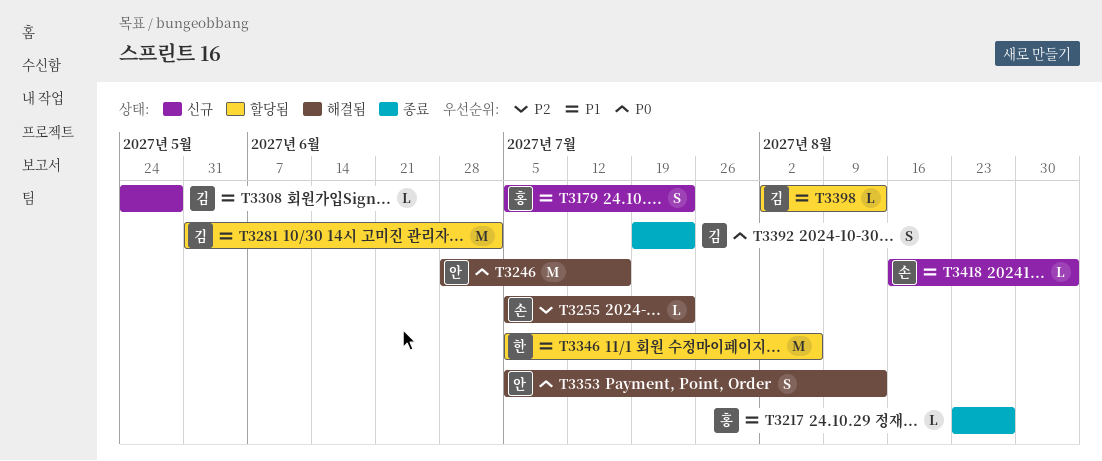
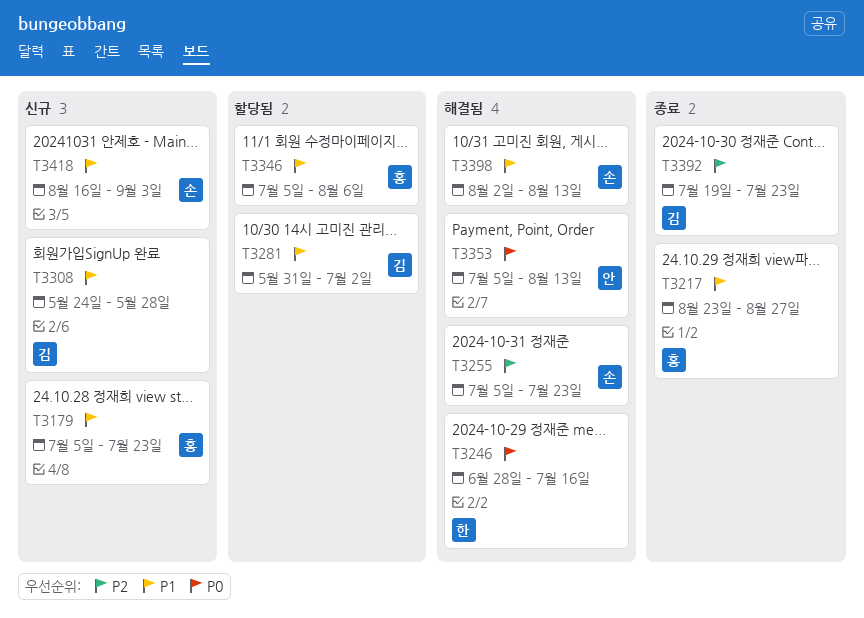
T3246, owner: 안 -> 한
T3346, owner: 한 -> 홍
T3392, priority: P0 -> P2
T3398, status: 할당됨 -> 해결됨
T3398, owner: 김 -> 손

